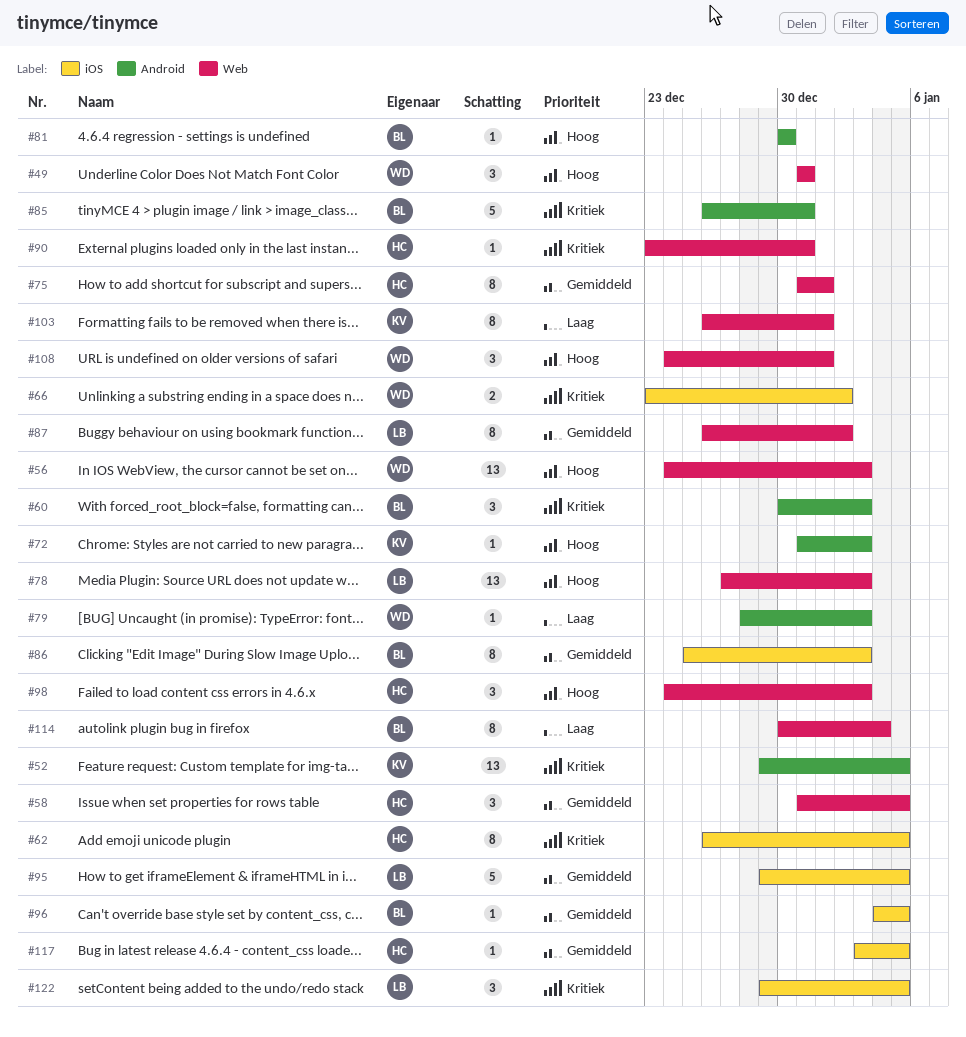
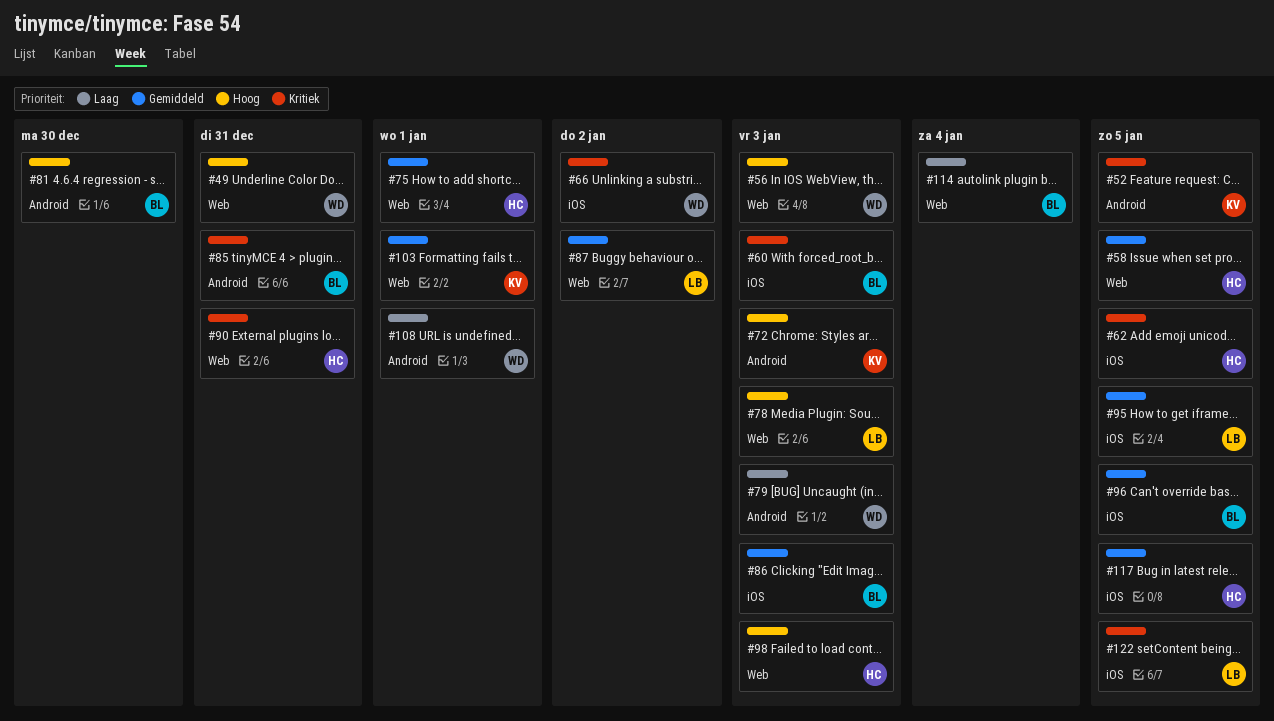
#60, label: Android -> iOS
#103, priority: Laag -> Gemiddeld
#108, priority: Hoog -> Laag
#108, label: Web -> Android

